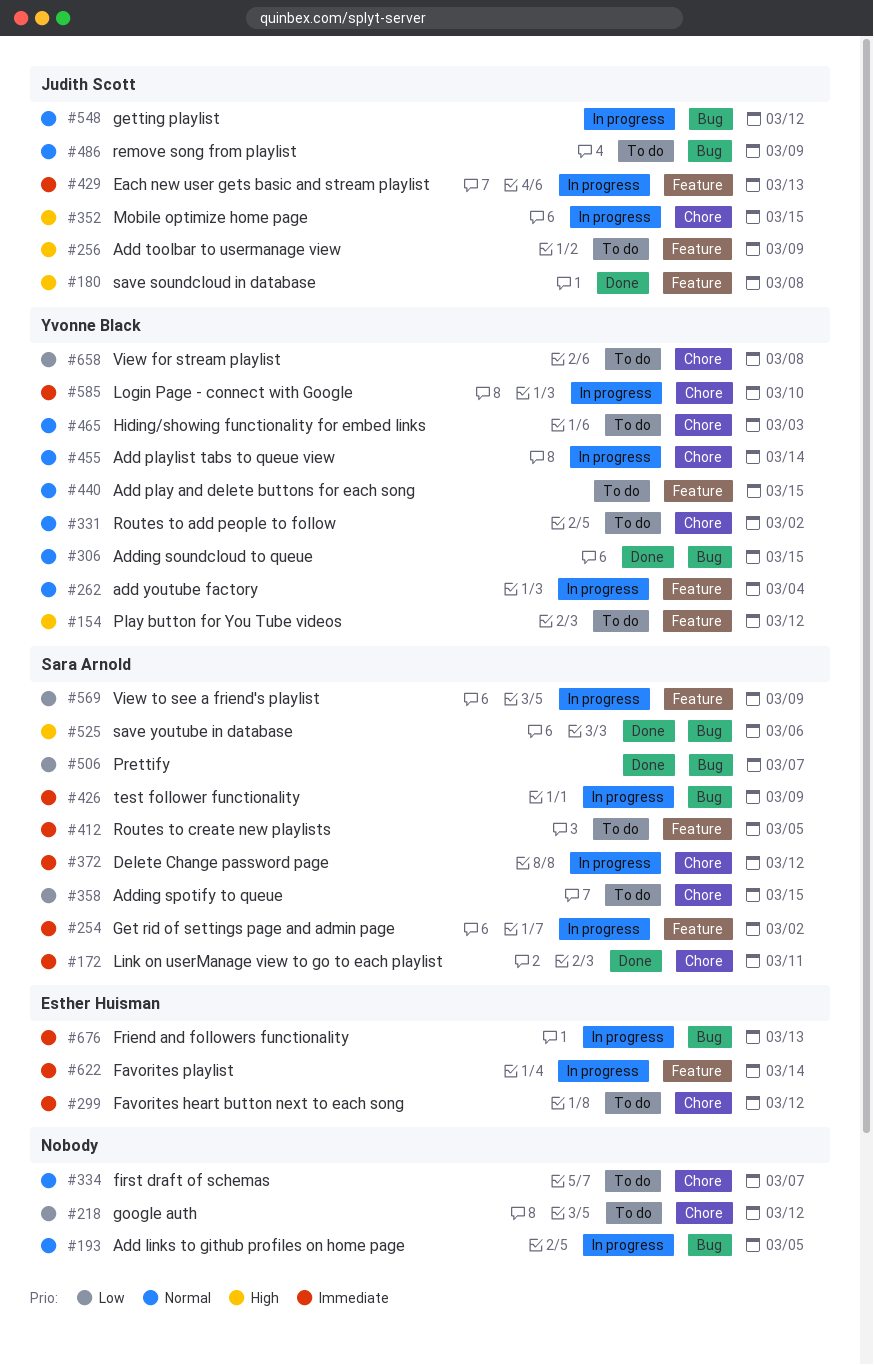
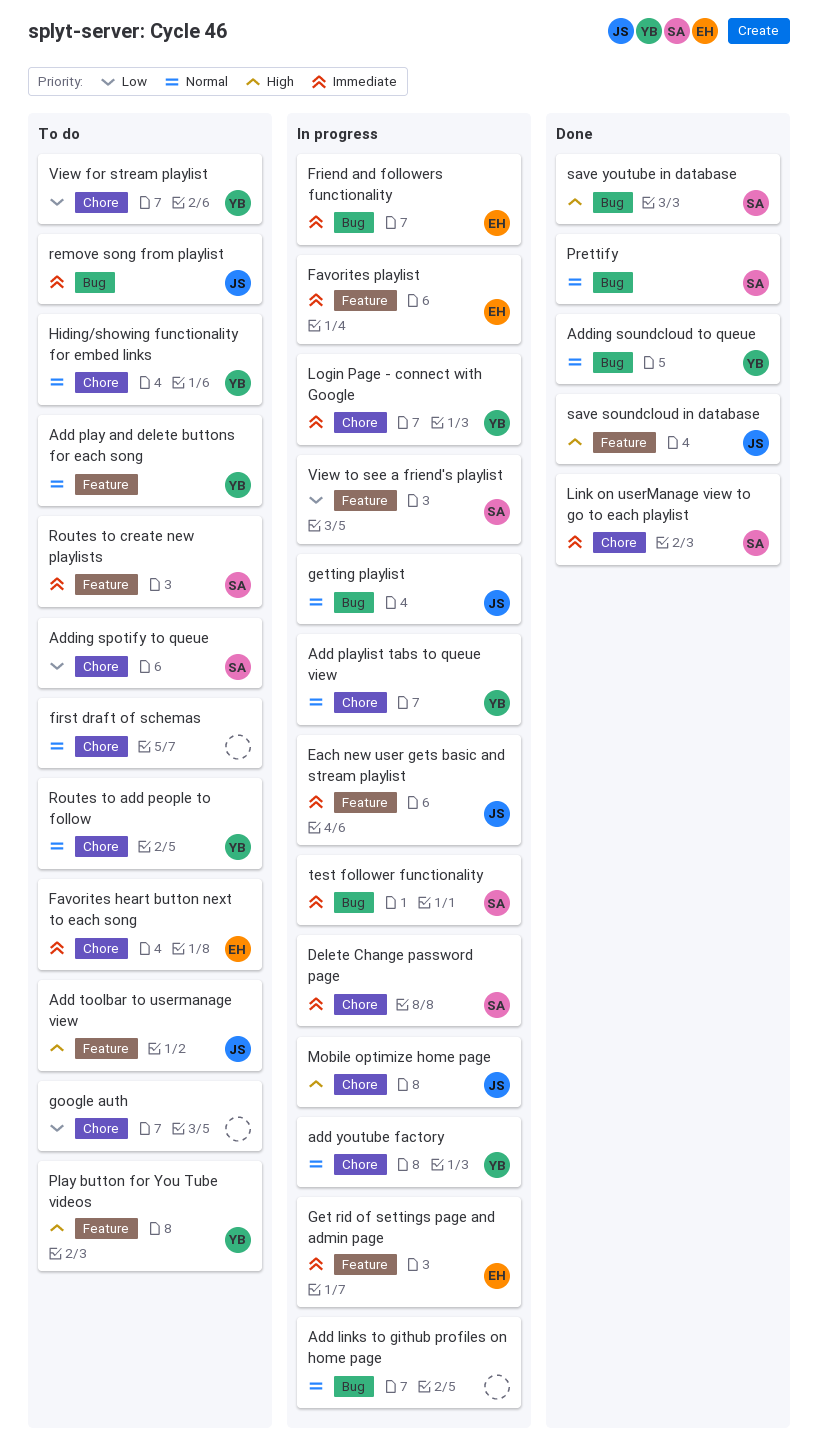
add youtube factory, label: Feature -> Chore
Get rid of settings page and admin page, owner: Sara Arnold -> Esther Huisman
Prettify, priority: Low -> Normal
remove song from playlist, priority: Normal -> Immediate

